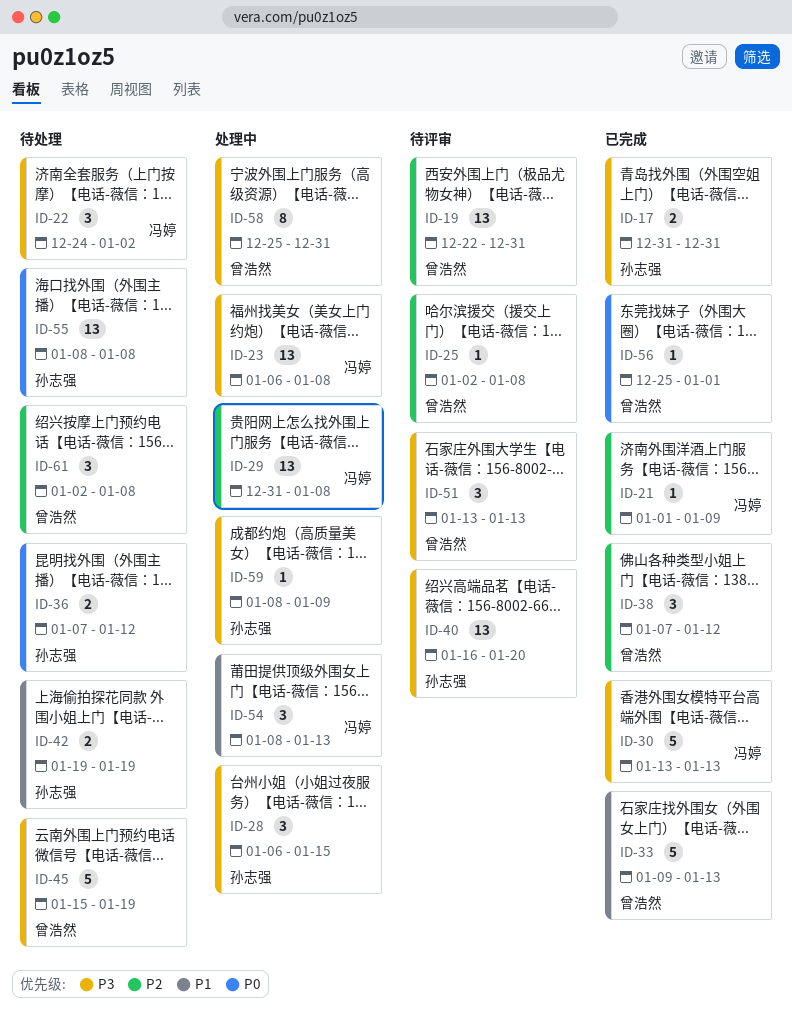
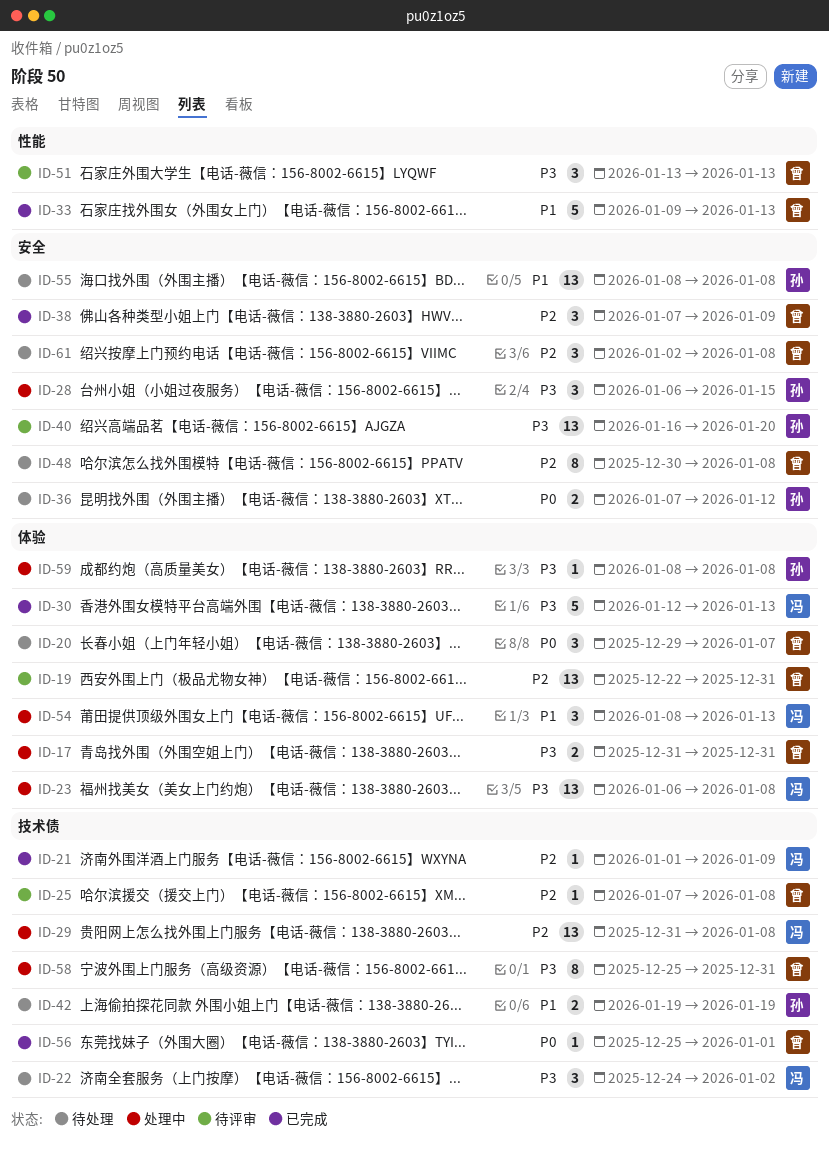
ID-17, status: 已完成 -> 处理中
ID-17, owner: 孙志强 -> 曾浩然
ID-20: none -> present
ID-25, start: Jan 2 -> Jan 7
ID-30, start: Jan 13 -> Jan 12
ID-38, due: Jan 12 -> Jan 9
ID-45: present -> none
ID-48: none -> present
ID-55, priority: P0 -> P1
ID-59, due: Jan 9 -> Jan 8

